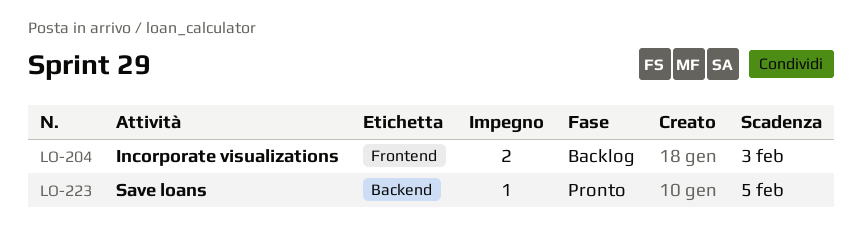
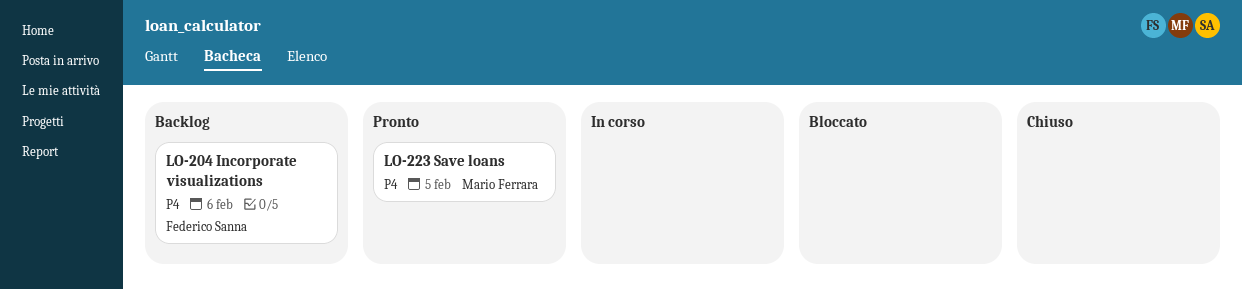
LO-204, due: Feb 3 -> Feb 6

